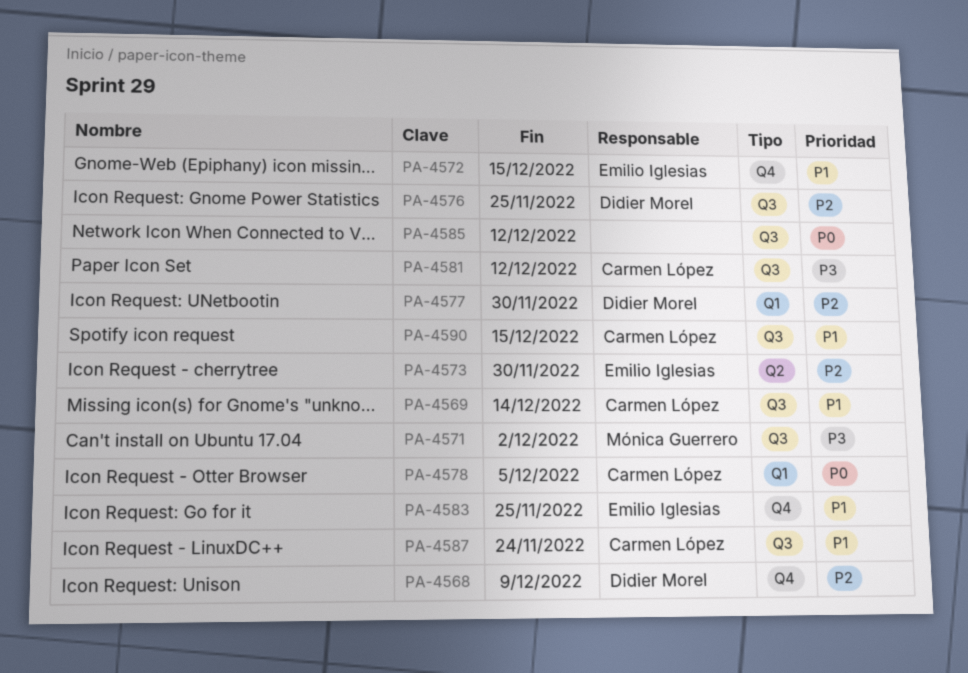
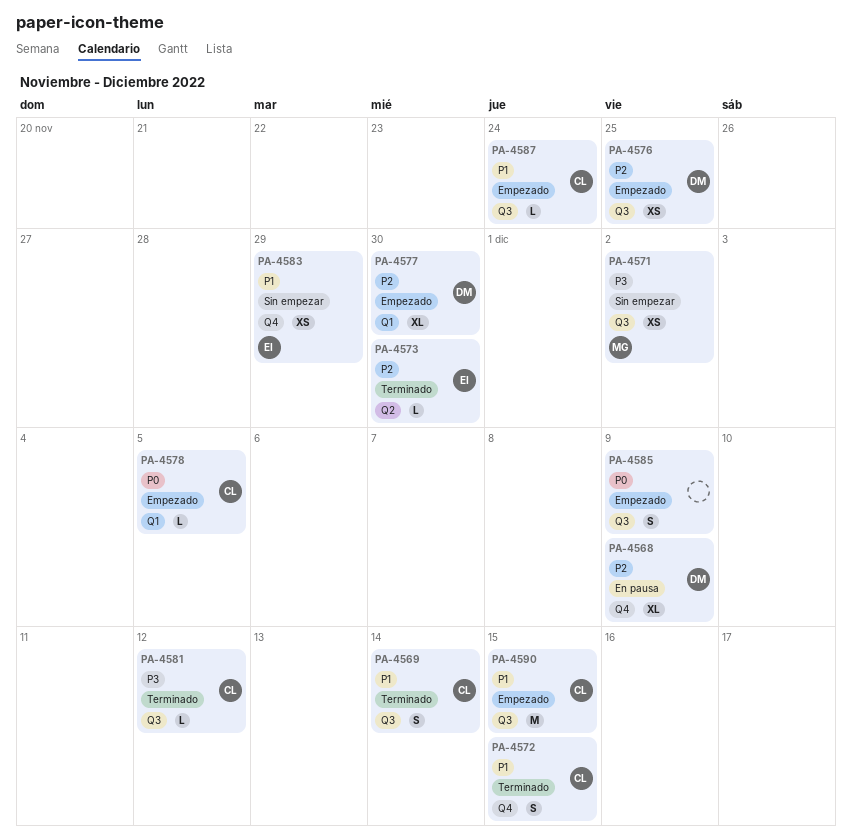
PA-4572, owner: Emilio Iglesias -> Carmen López
PA-4583, due: Nov 25 -> Nov 29
PA-4585, due: Dec 12 -> Dec 9

